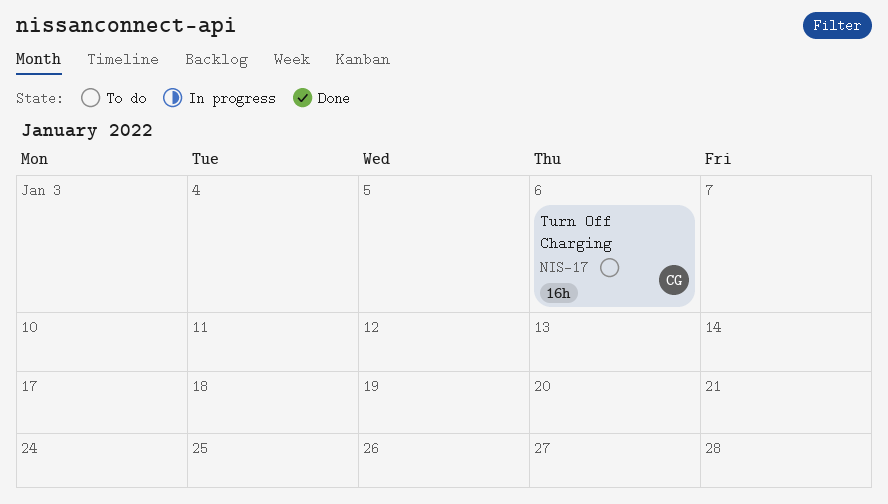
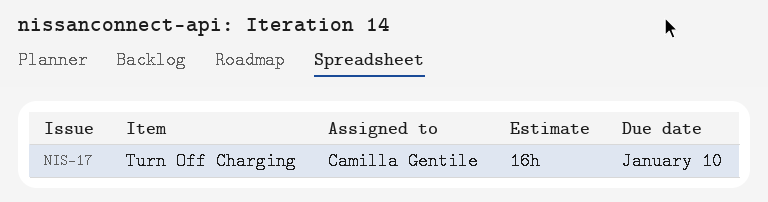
NIS-17, due: Jan 6 -> Jan 10

